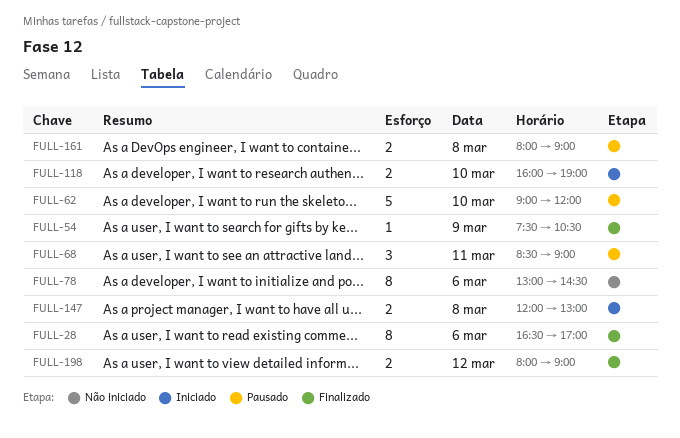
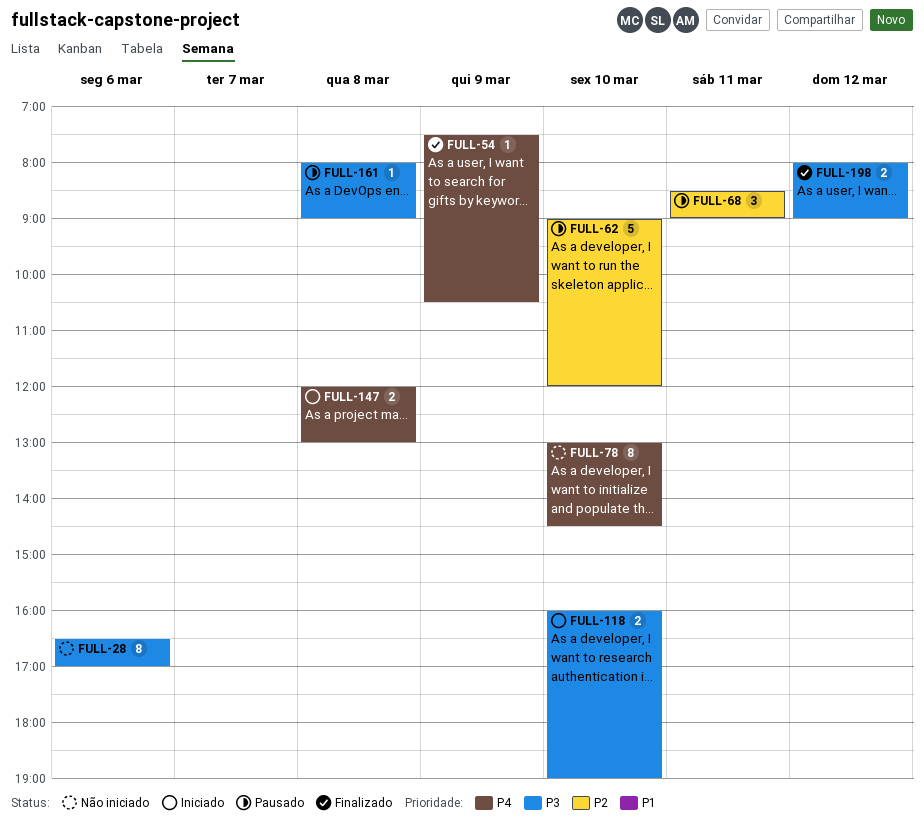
FULL-28, status: Finalizado -> Não iniciado
FULL-78, day: Mar 6 -> Mar 10
FULL-161, estimate: 2 -> 1

